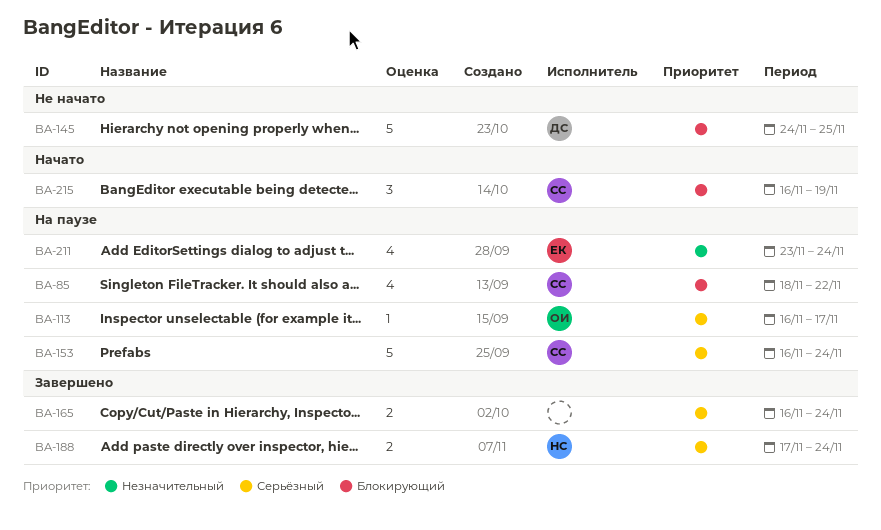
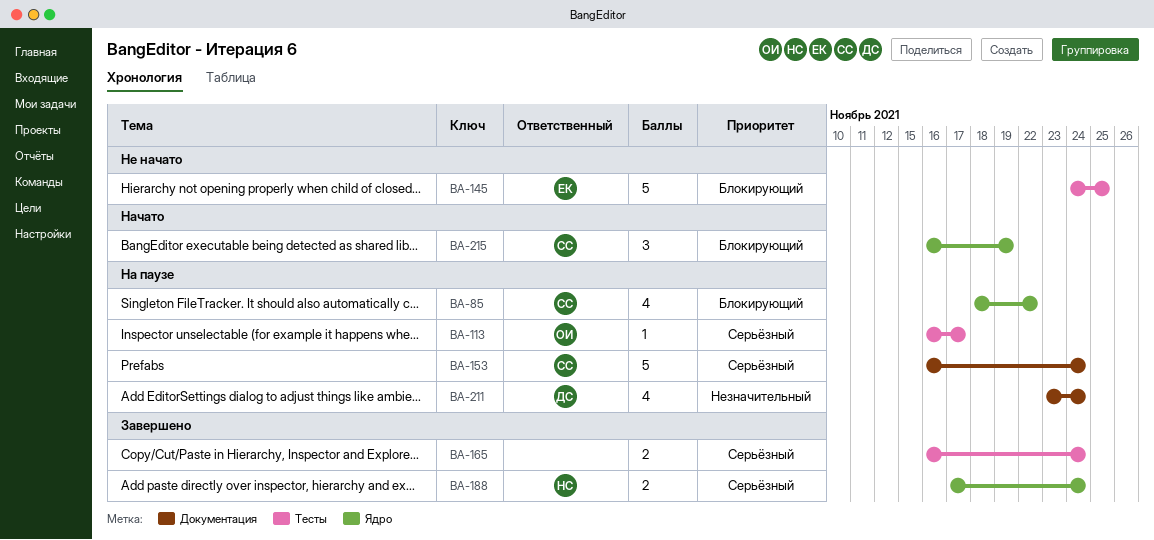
BA-145, owner: ДС -> ЕК
BA-211, owner: ЕК -> ДС

